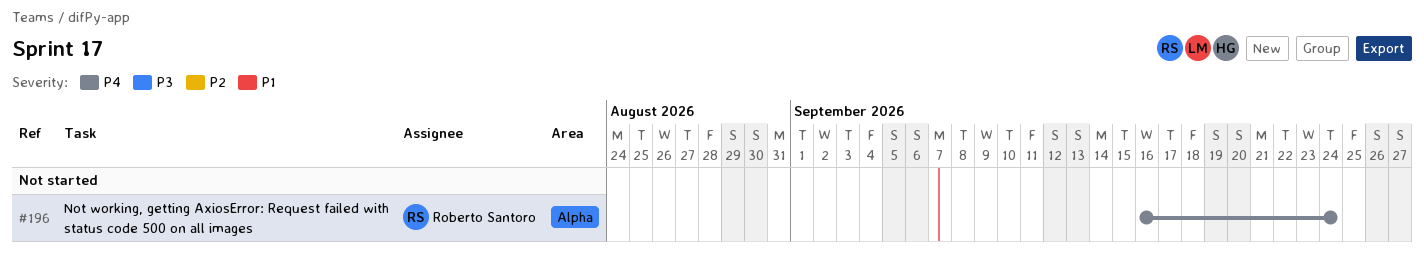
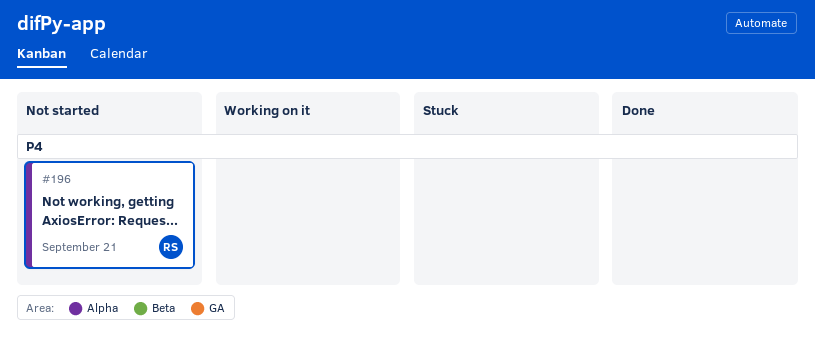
#196, due: Sep 24 -> Sep 21

